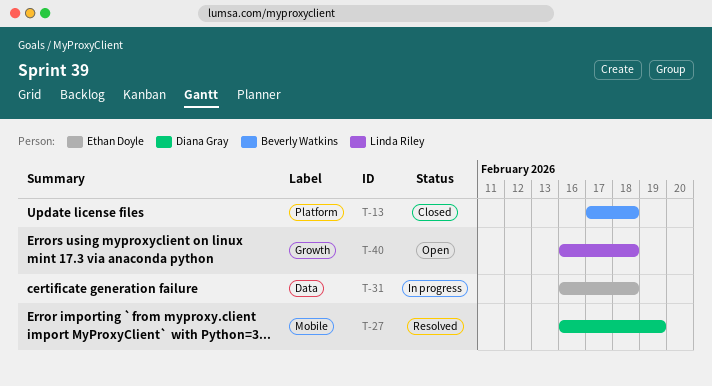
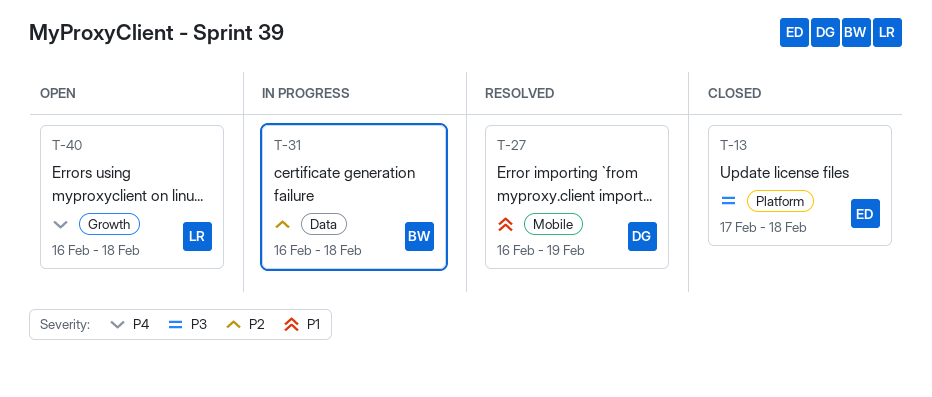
T-13, owner: Beverly Watkins -> Ethan Doyle
T-31, owner: Ethan Doyle -> Beverly Watkins

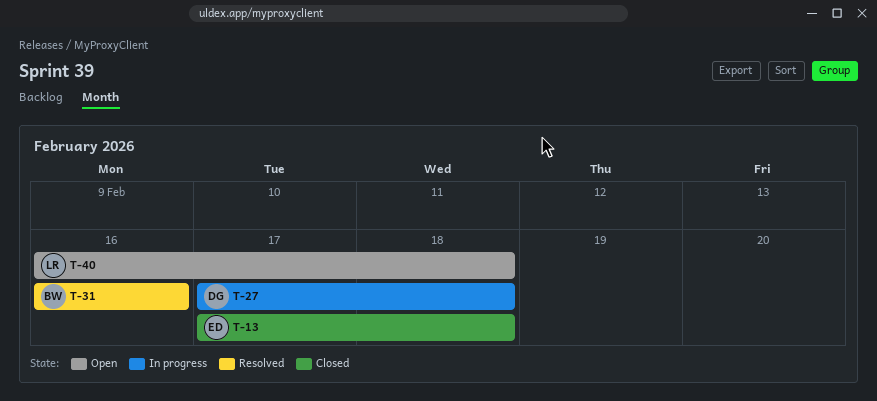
T-27, status: Resolved -> In progress
T-27, start: Feb 16 -> Feb 17
T-27, due: Feb 19 -> Feb 18
T-31, status: In progress -> Resolved
T-31, due: Feb 18 -> Feb 16

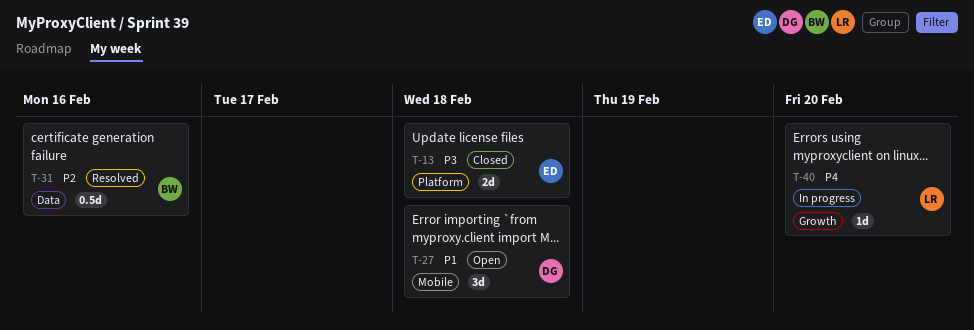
T-27, status: In progress -> Open
T-40, status: Open -> In progress
T-40, due: Feb 18 -> Feb 20

